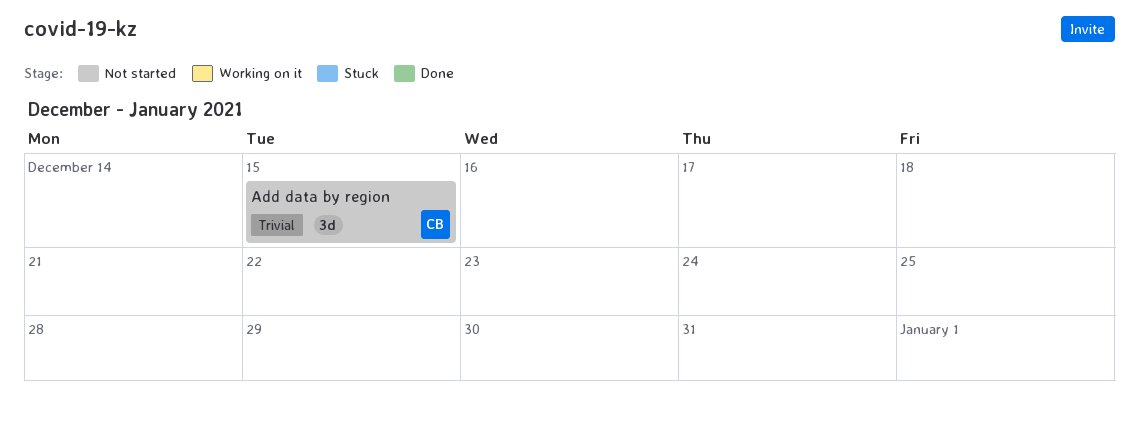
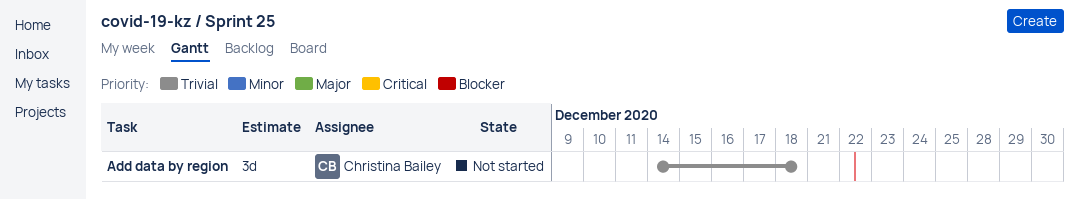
Add data by region, due: Dec 15 -> Dec 18

